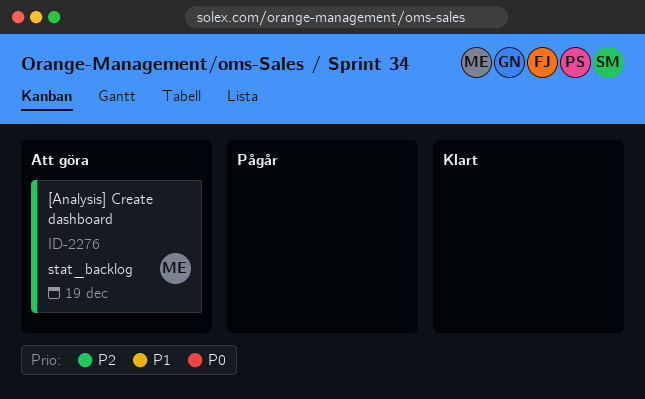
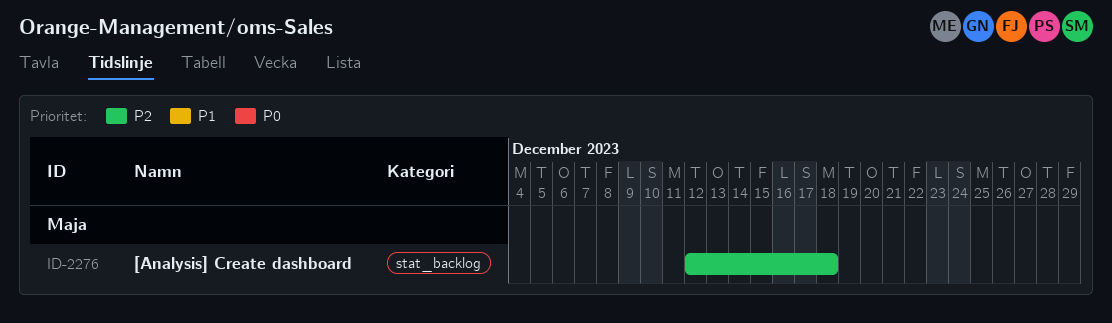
ID-2276, due: Dec 19 -> Dec 18

